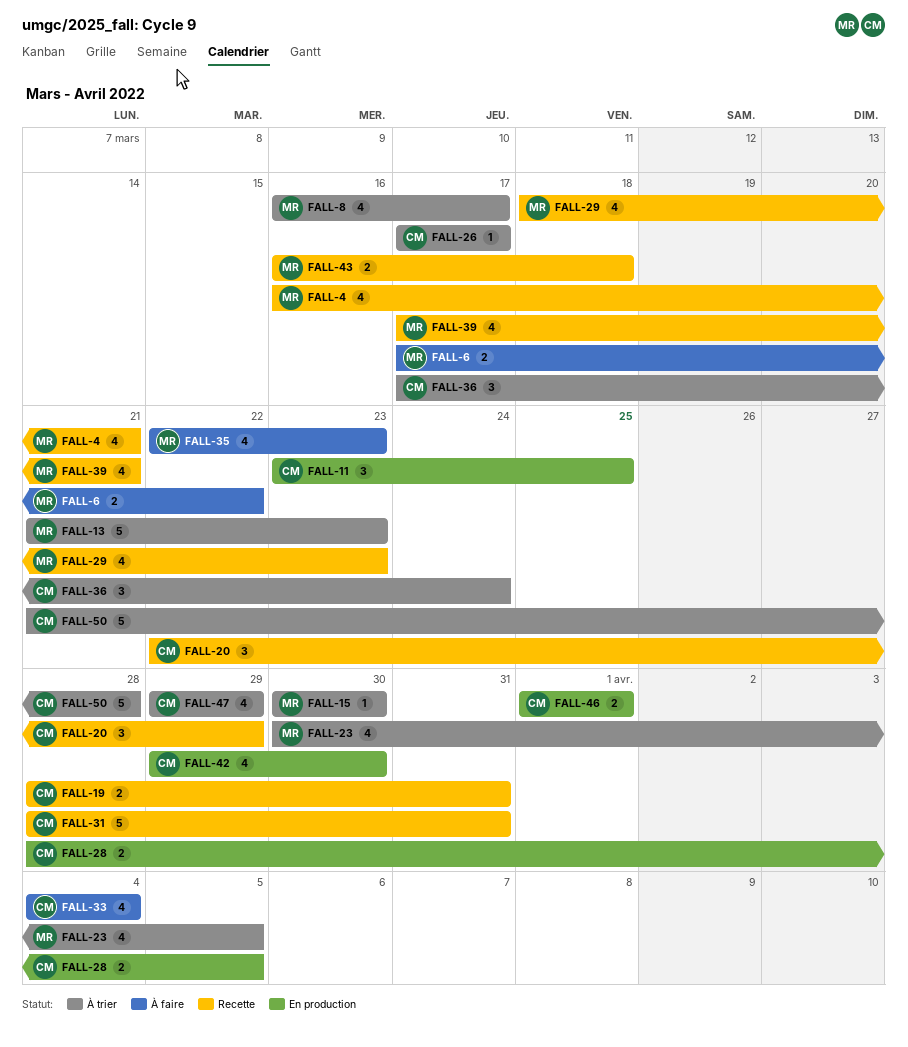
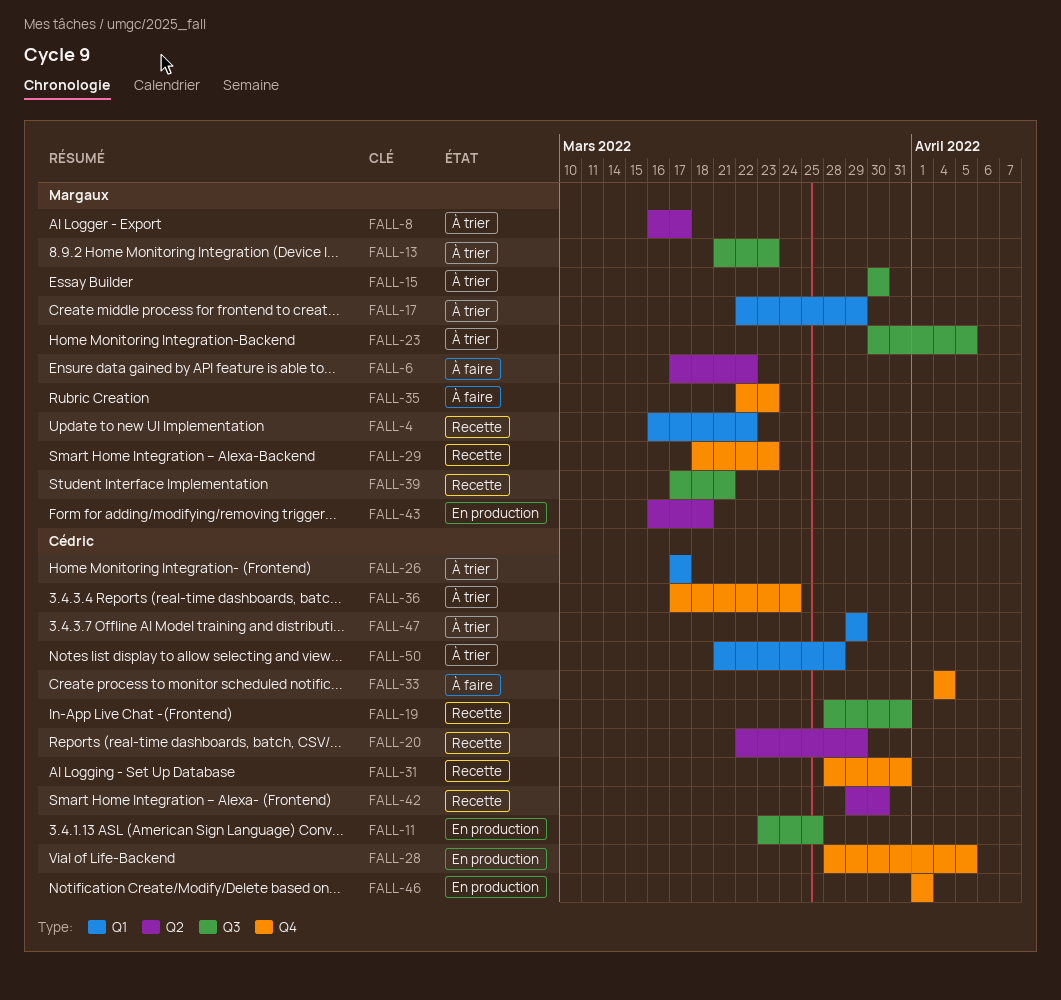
FALL-4, due: Mar 21 -> Mar 22
FALL-17: none -> present
FALL-42, status: En production -> Recette
FALL-43, status: Recette -> En production

